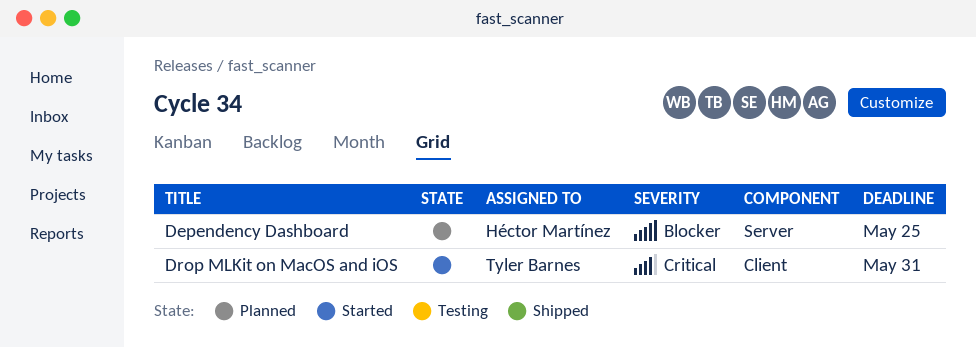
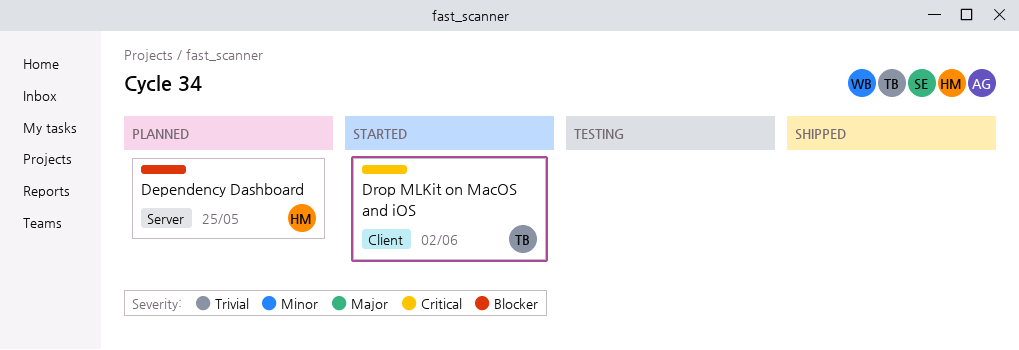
Drop MLKit on MacOS and iOS, due: May 31 -> Jun 2

